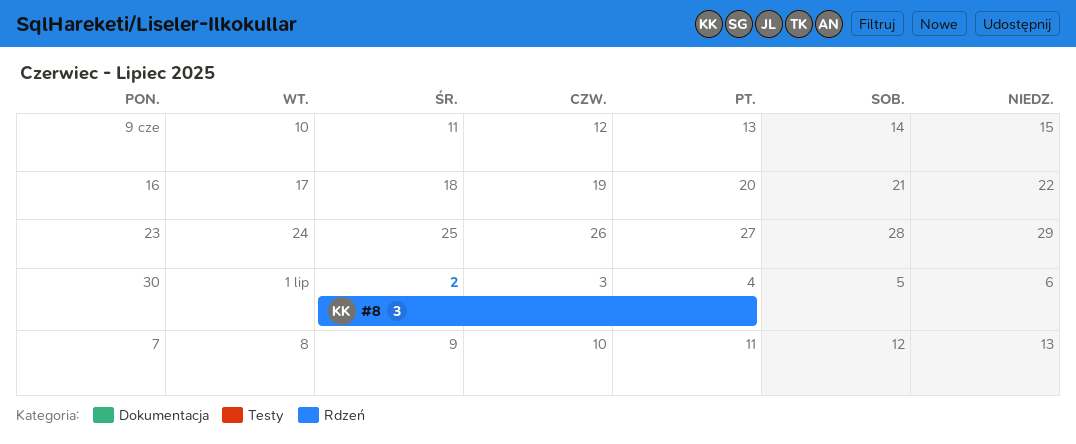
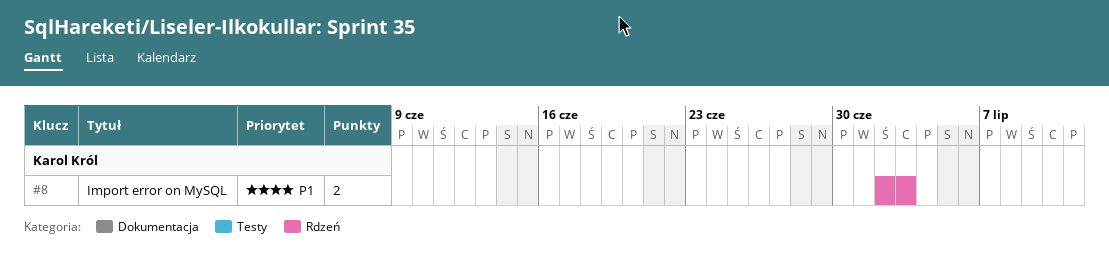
#8, estimate: 3 -> 2
#8, due: Jul 4 -> Jul 3

